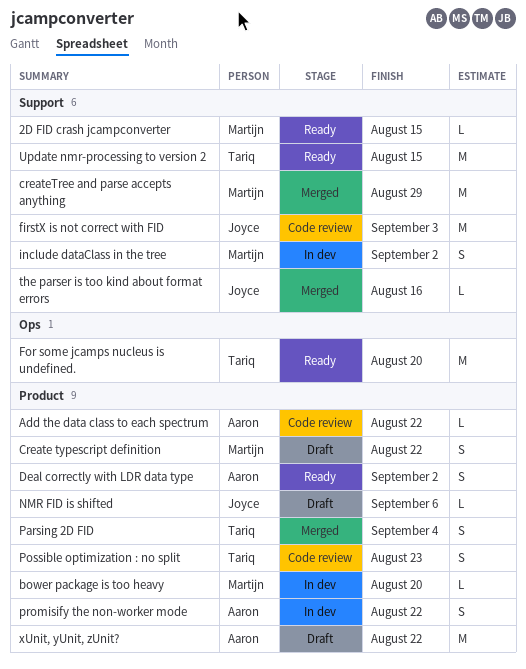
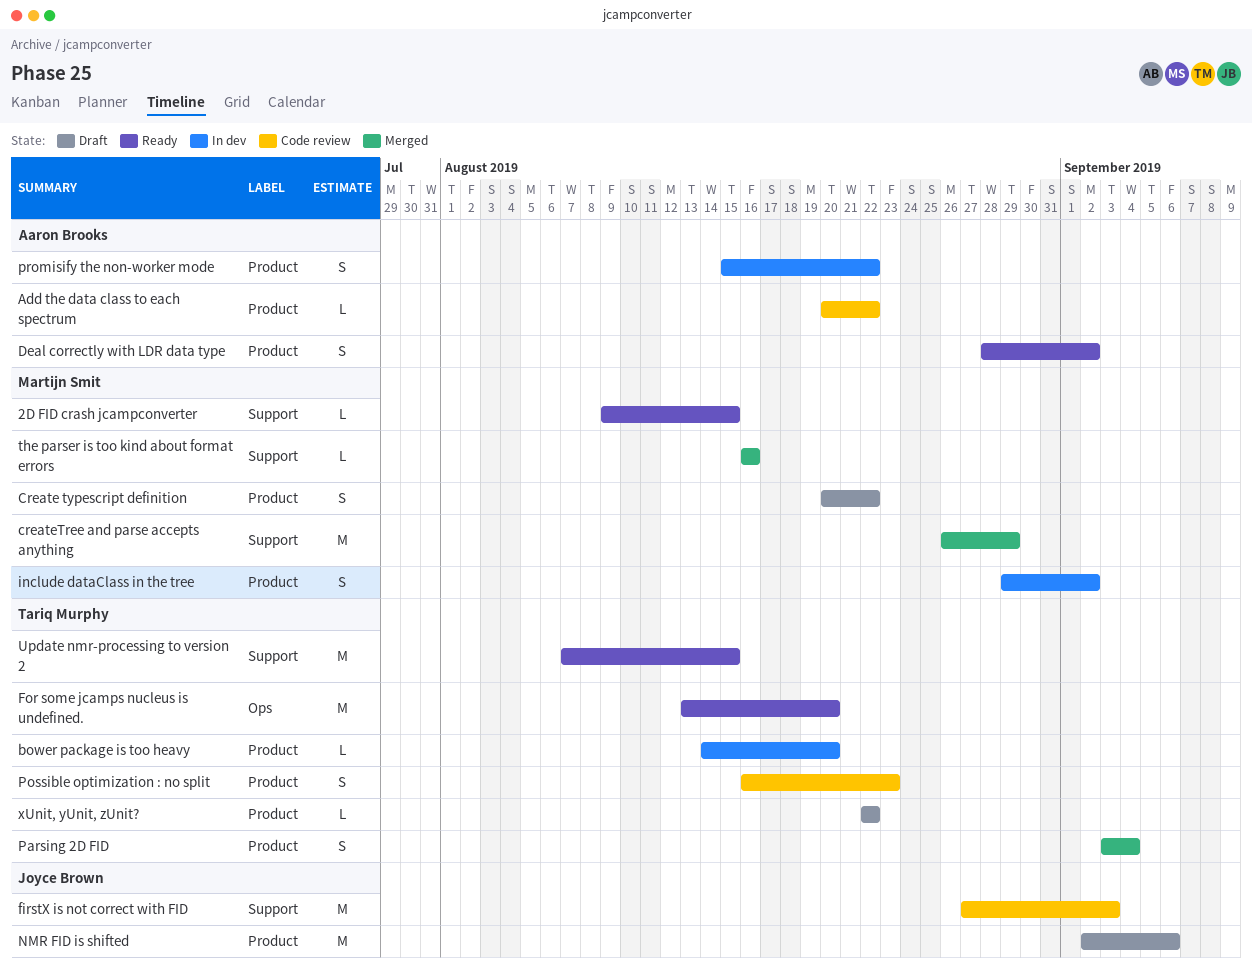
bower package is too heavy, owner: Martijn Smit -> Tariq Murphy
include dataClass in the tree, label: Support -> Product
NMR FID is shifted, estimate: L -> M
the parser is too kind about format errors, owner: Joyce Brown -> Martijn Smit
xUnit, yUnit, zUnit?, owner: Aaron Brooks -> Tariq Murphy
xUnit, yUnit, zUnit?, estimate: M -> L

